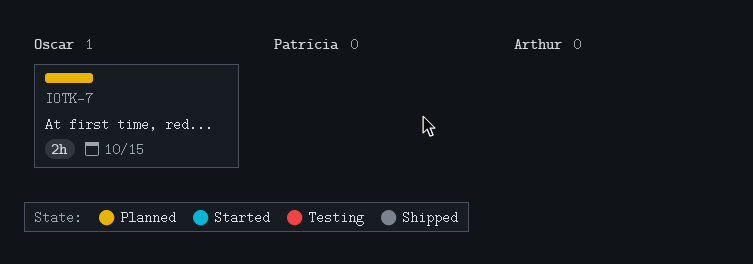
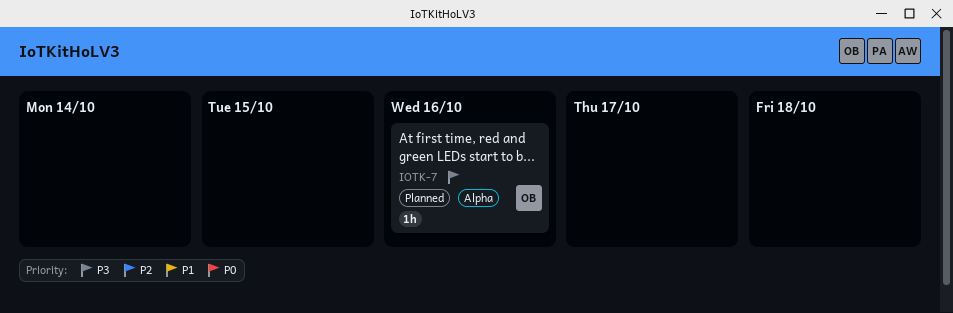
IOTK-7, estimate: 2h -> 1h
IOTK-7, due: Oct 15 -> Oct 16

